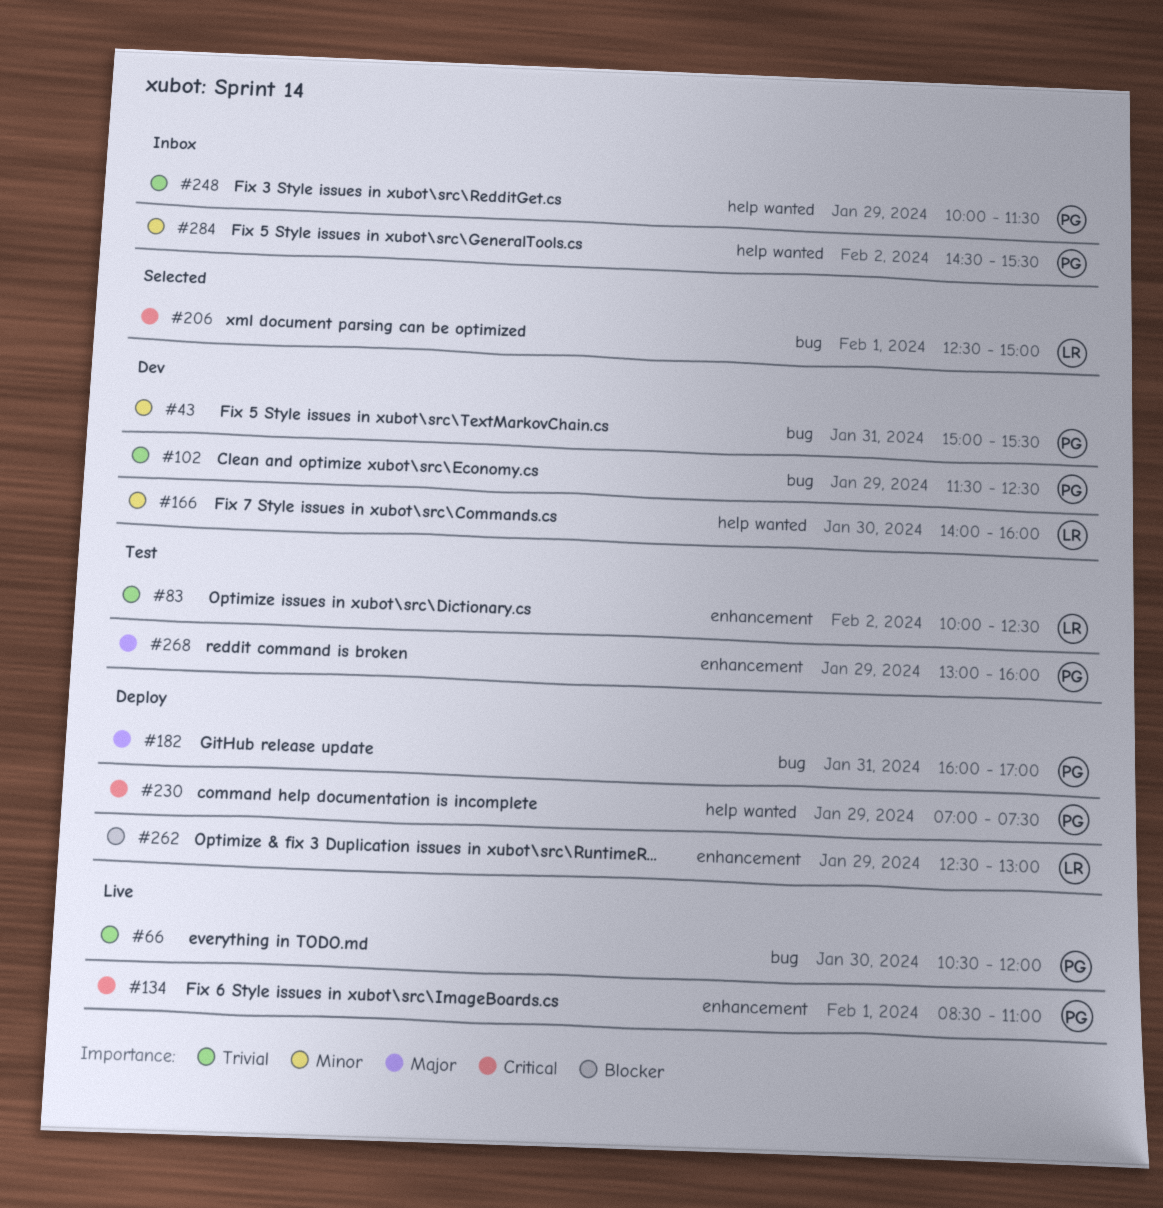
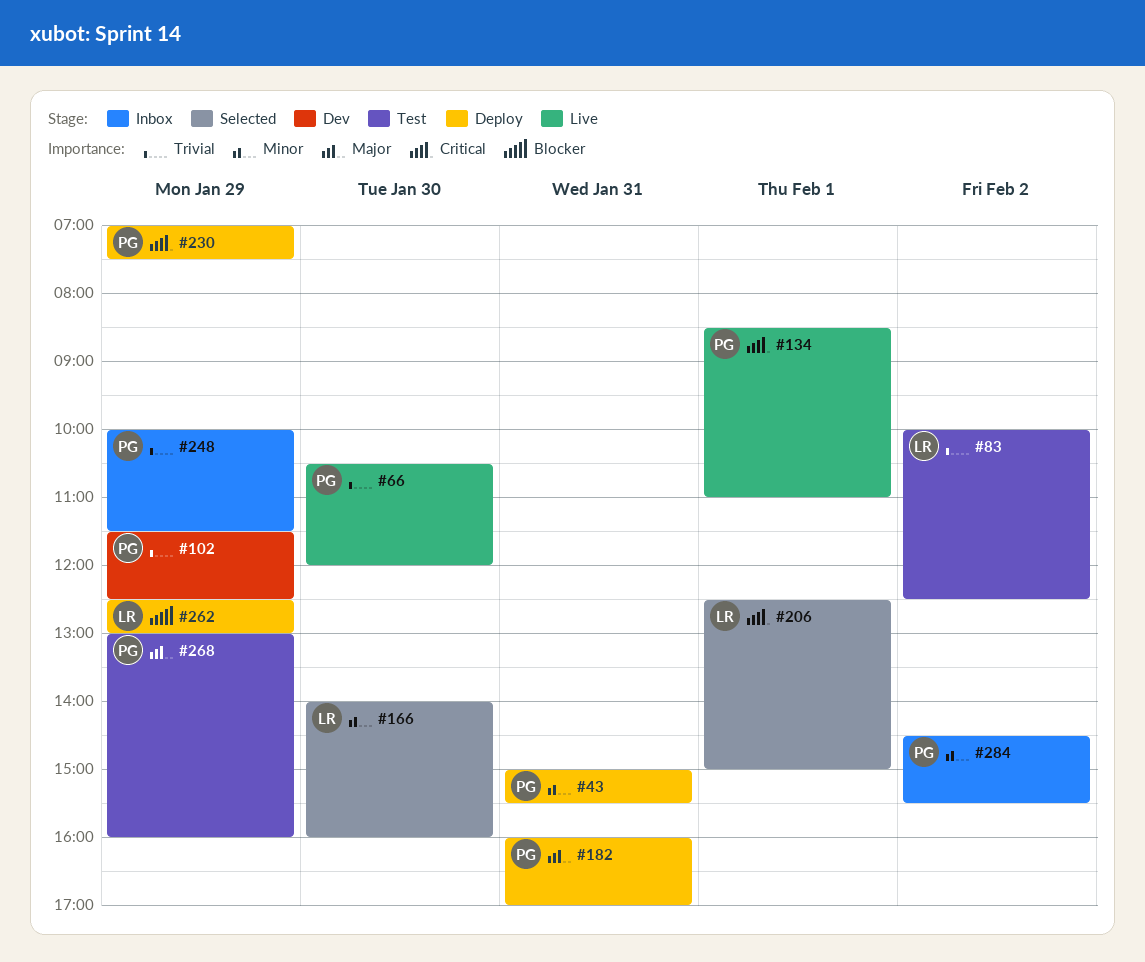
#43, status: Dev -> Deploy
#166, status: Dev -> Selected

